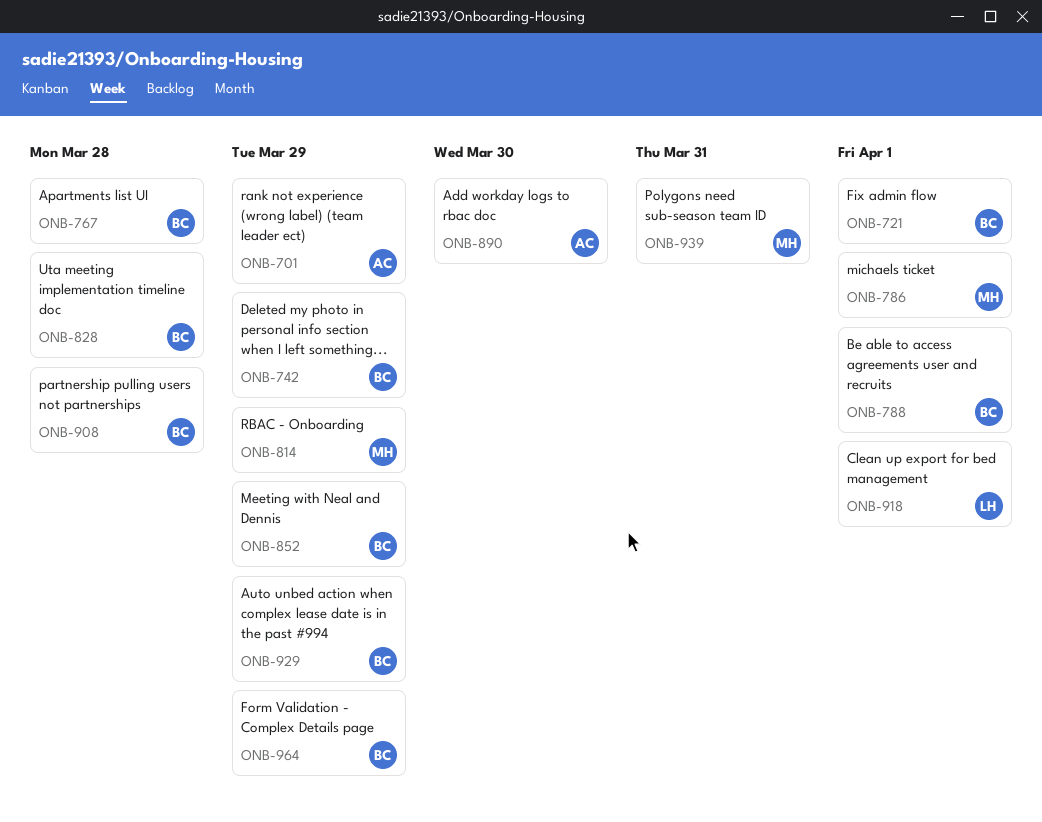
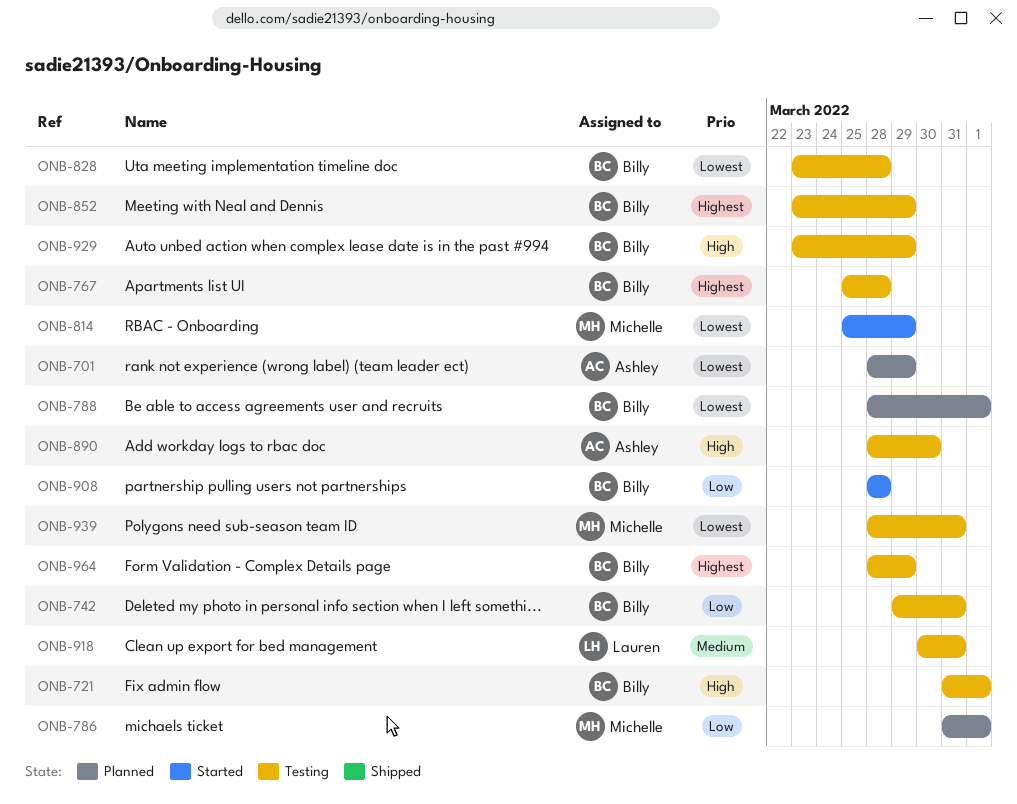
ONB-742, due: Mar 29 -> Mar 31
ONB-918, due: Apr 1 -> Mar 31

